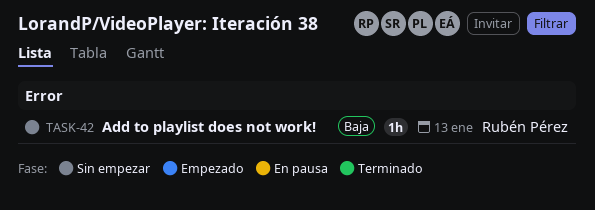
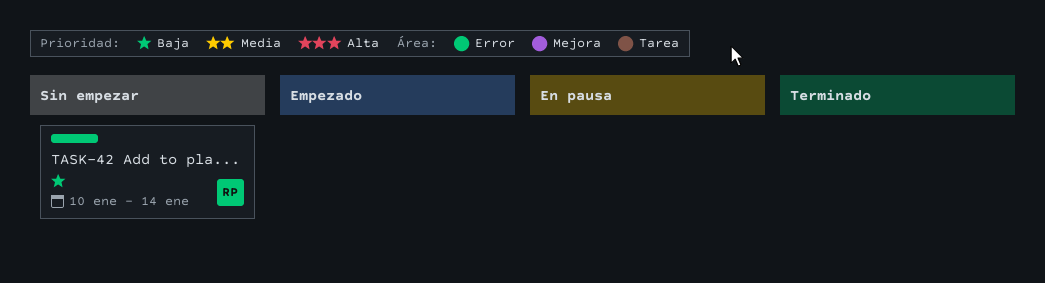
TASK-42, due: Jan 13 -> Jan 14

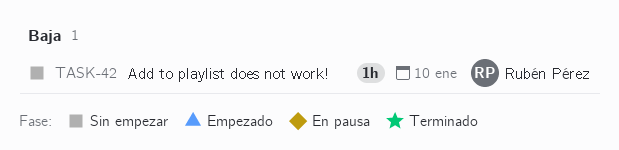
TASK-42, due: Jan 14 -> Jan 10

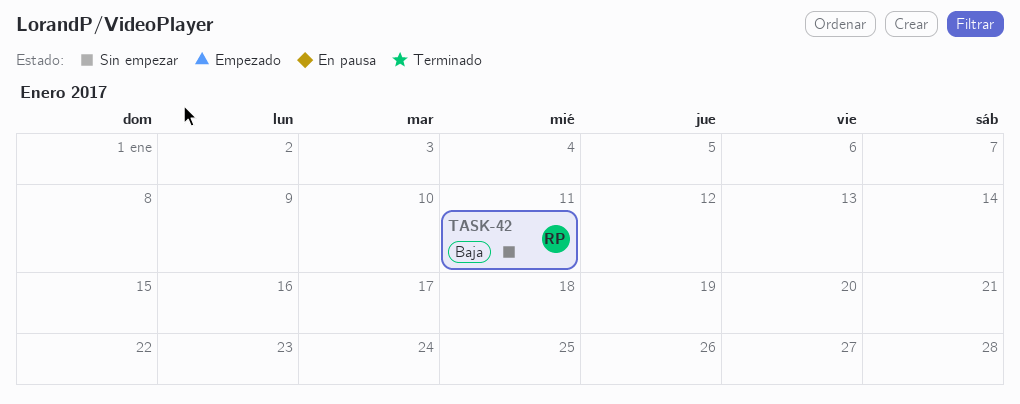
TASK-42, due: Jan 10 -> Jan 11

